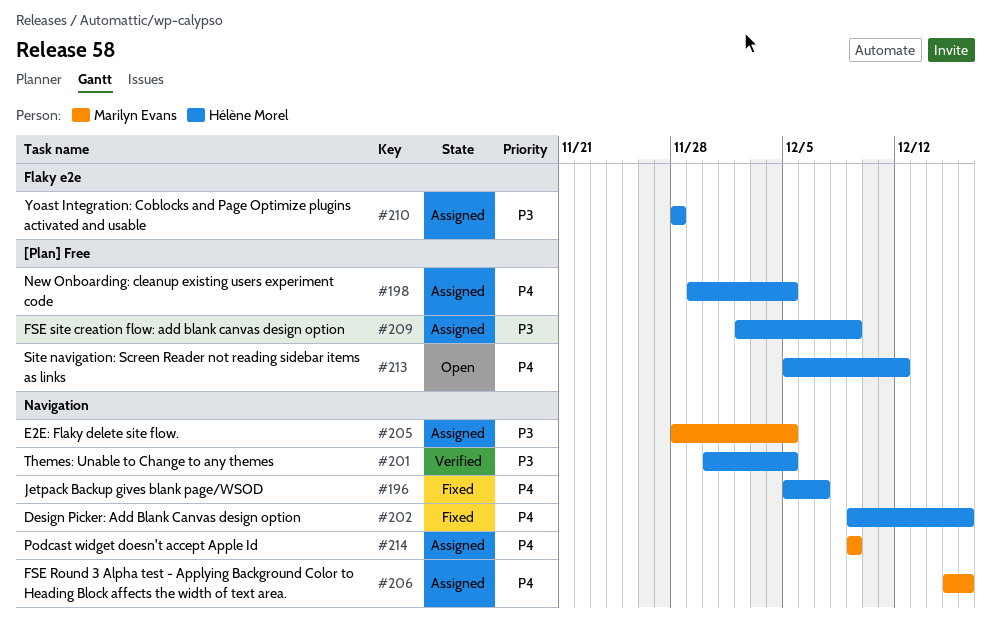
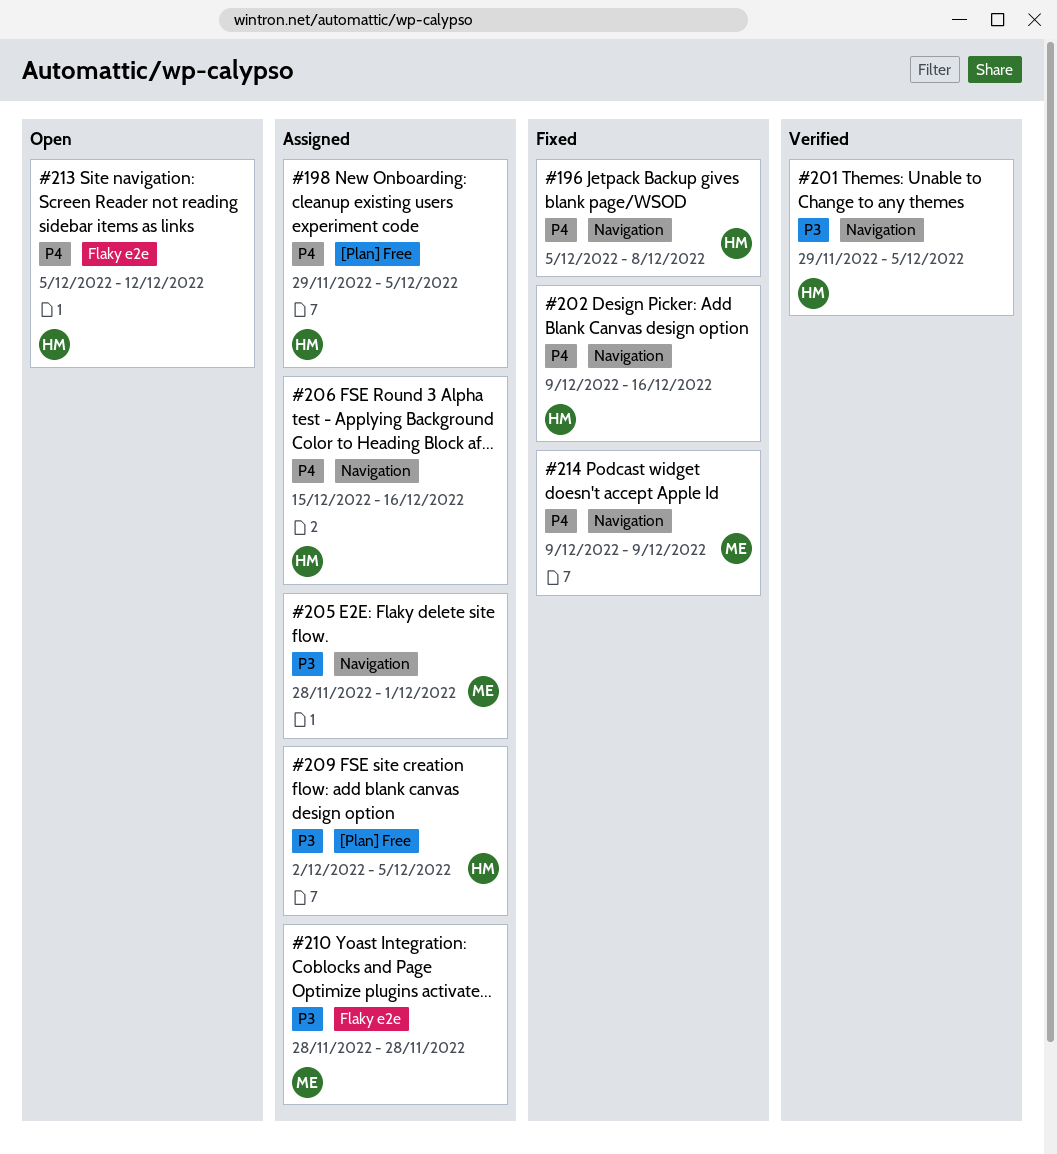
#196, due: Dec 7 -> Dec 8
#201, start: Nov 30 -> Nov 29
#205, due: Dec 5 -> Dec 1
#206, owner: Marilyn Evans -> Hélène Morel
#209, due: Dec 9 -> Dec 5
#210, owner: Hélène Morel -> Marilyn Evans
#213, label: [Plan] Free -> Flaky e2e
#214, status: Assigned -> Fixed

